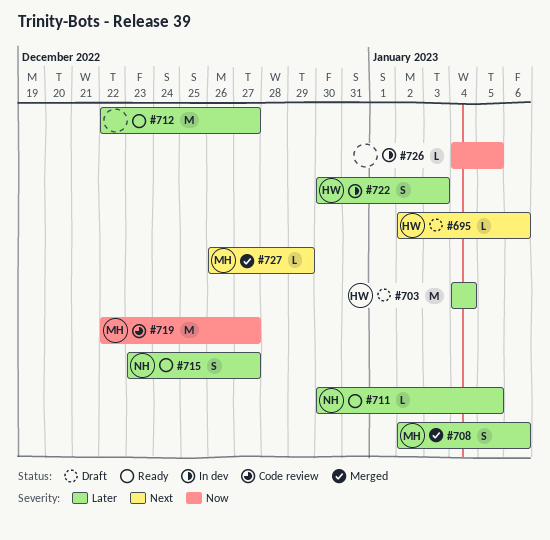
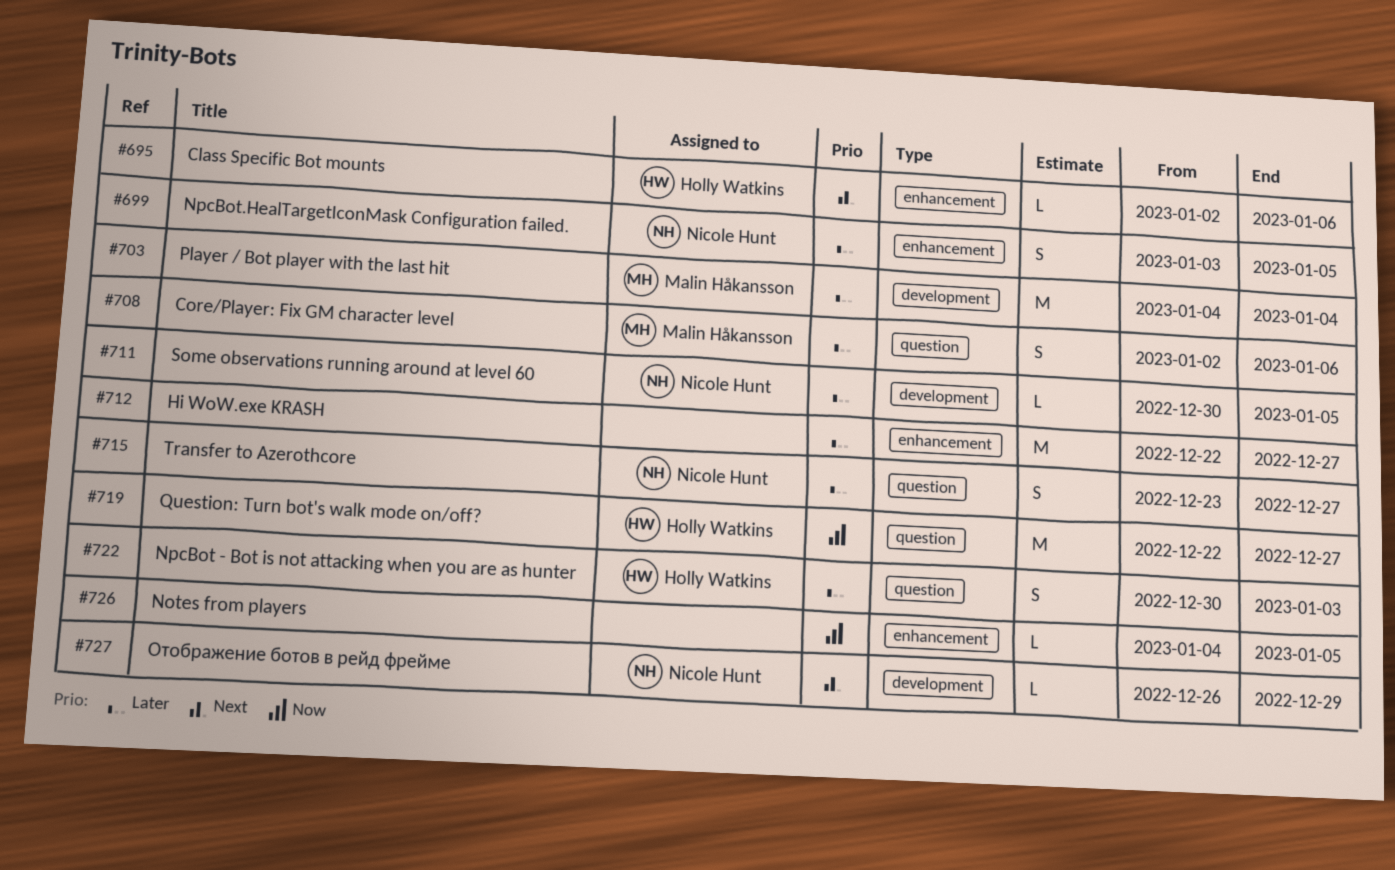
#699: none -> present
#703, owner: Holly Watkins -> Malin Håkansson
#719, owner: Malin Håkansson -> Holly Watkins
#727, owner: Malin Håkansson -> Nicole Hunt

